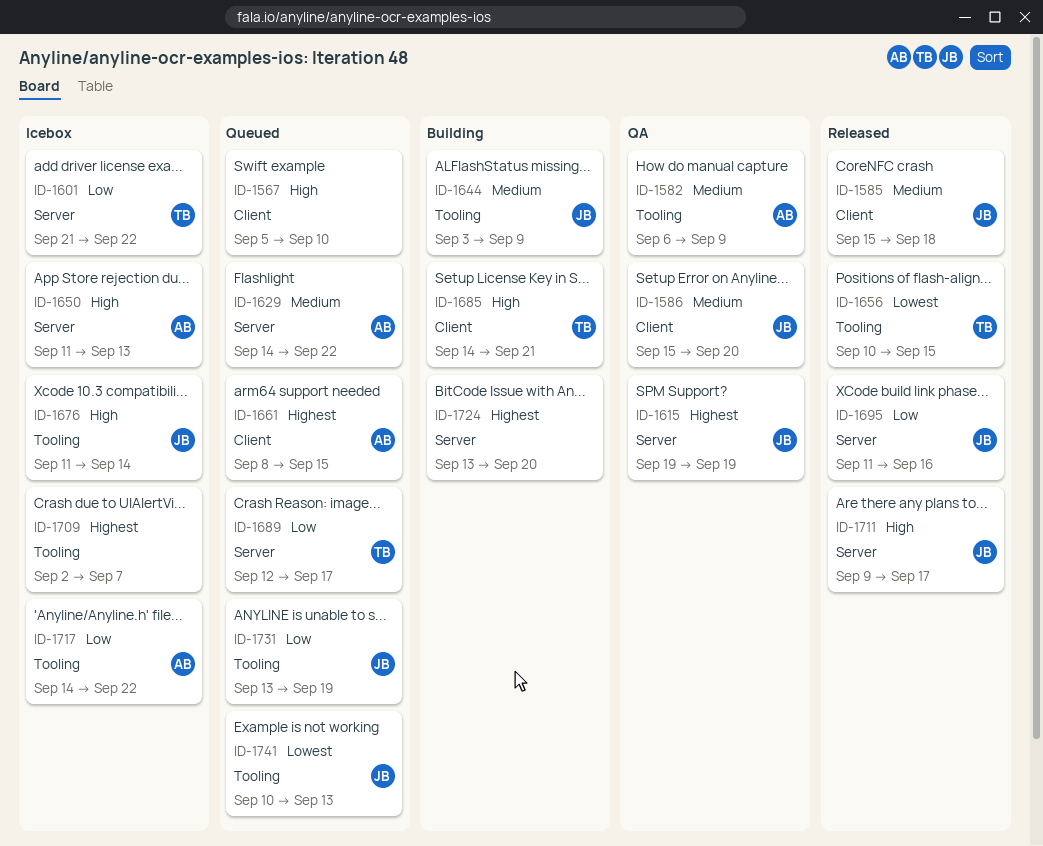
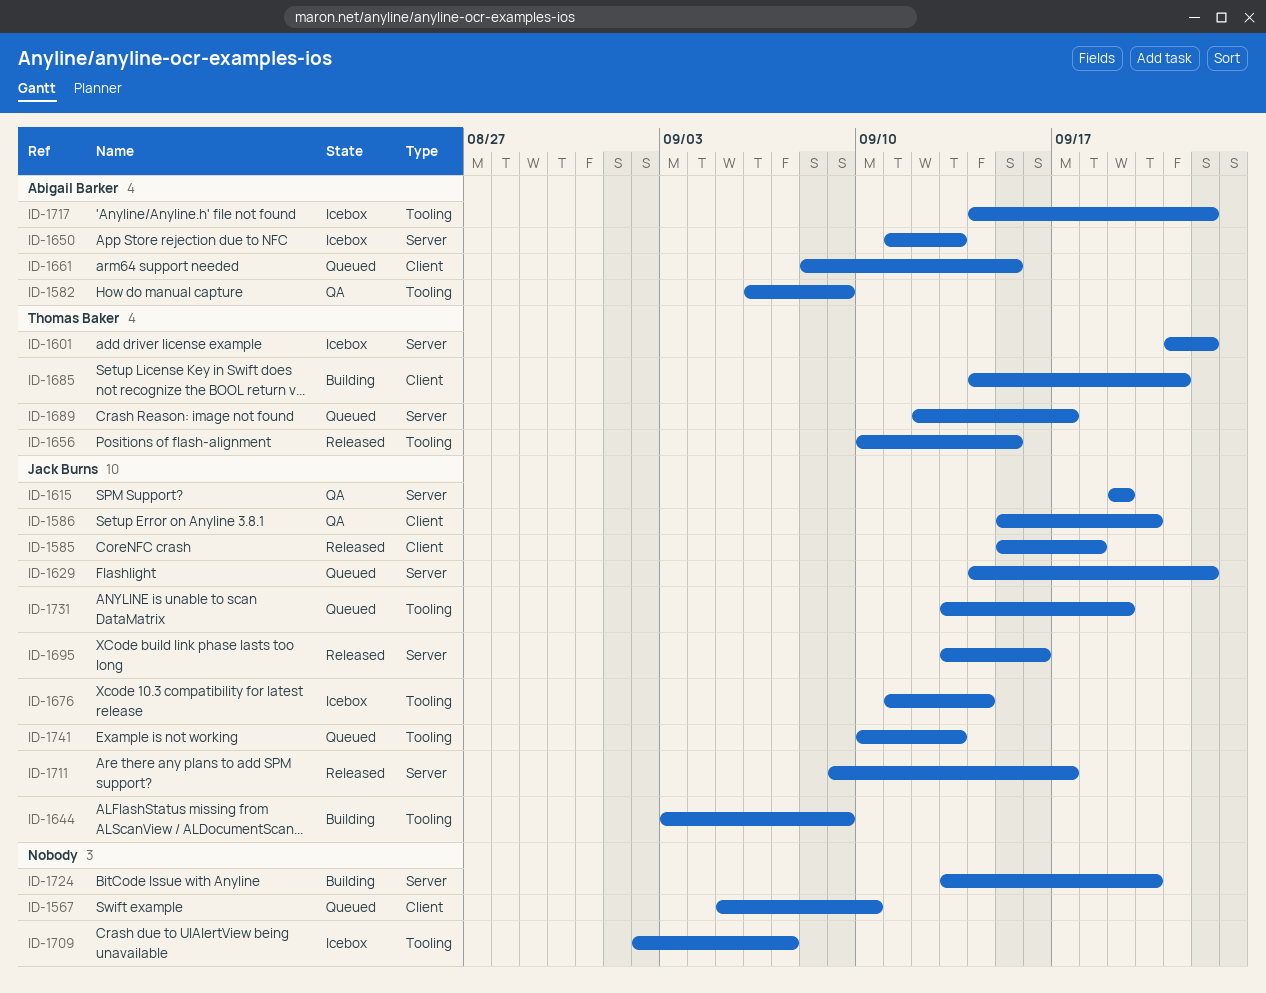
ID-1629, owner: Abigail Barker -> Jack Burns
ID-1695, start: Sep 11 -> Sep 13

